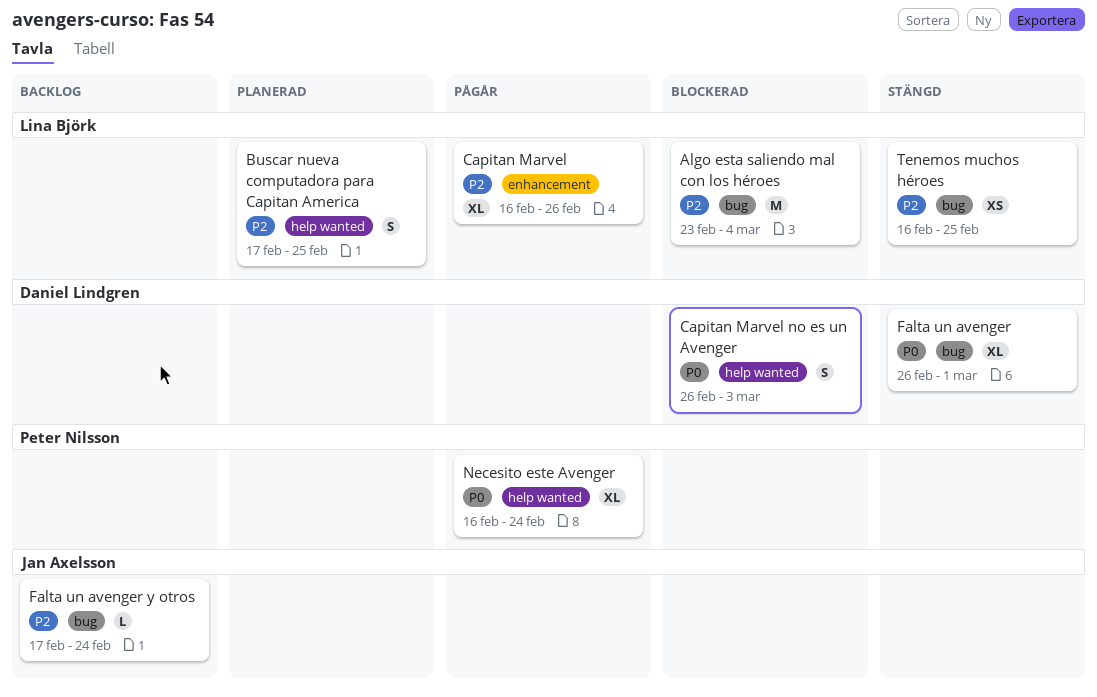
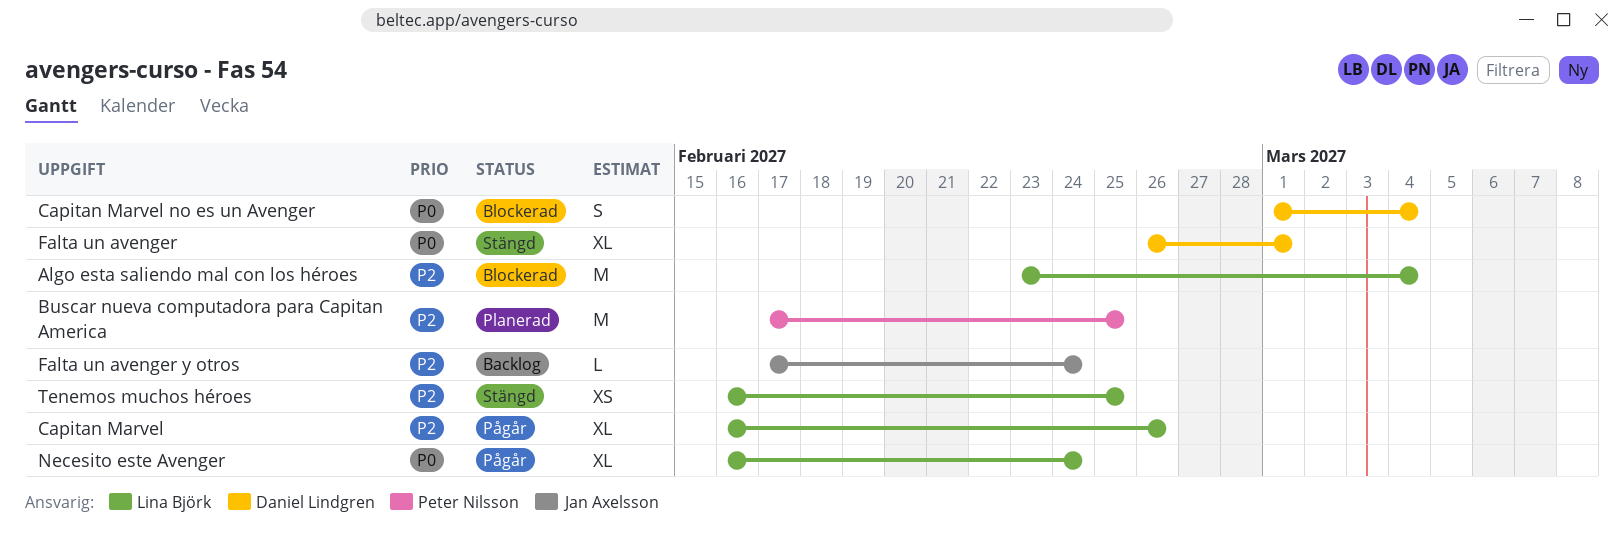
Buscar nueva computadora para Capitan America, owner: Lina Björk -> Peter Nilsson
Buscar nueva computadora para Capitan America, estimate: S -> M
Capitan Marvel no es un Avenger, start: Feb 26 -> Mar 1
Capitan Marvel no es un Avenger, due: Mar 3 -> Mar 4
Necesito este Avenger, owner: Peter Nilsson -> Lina Björk

